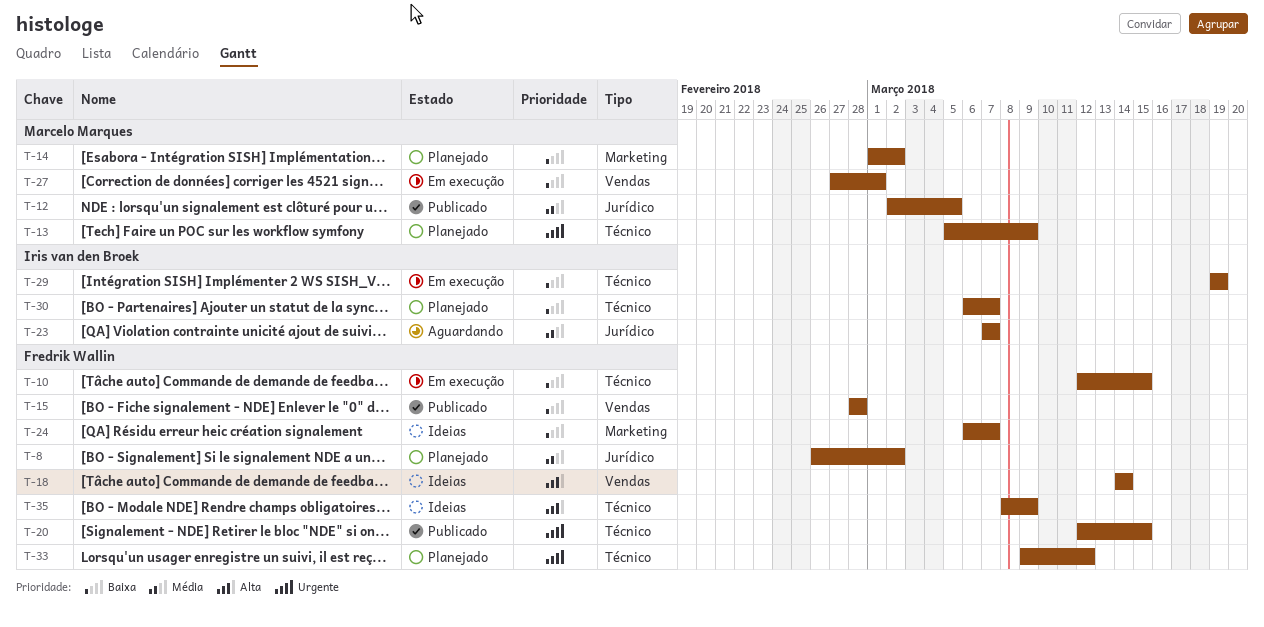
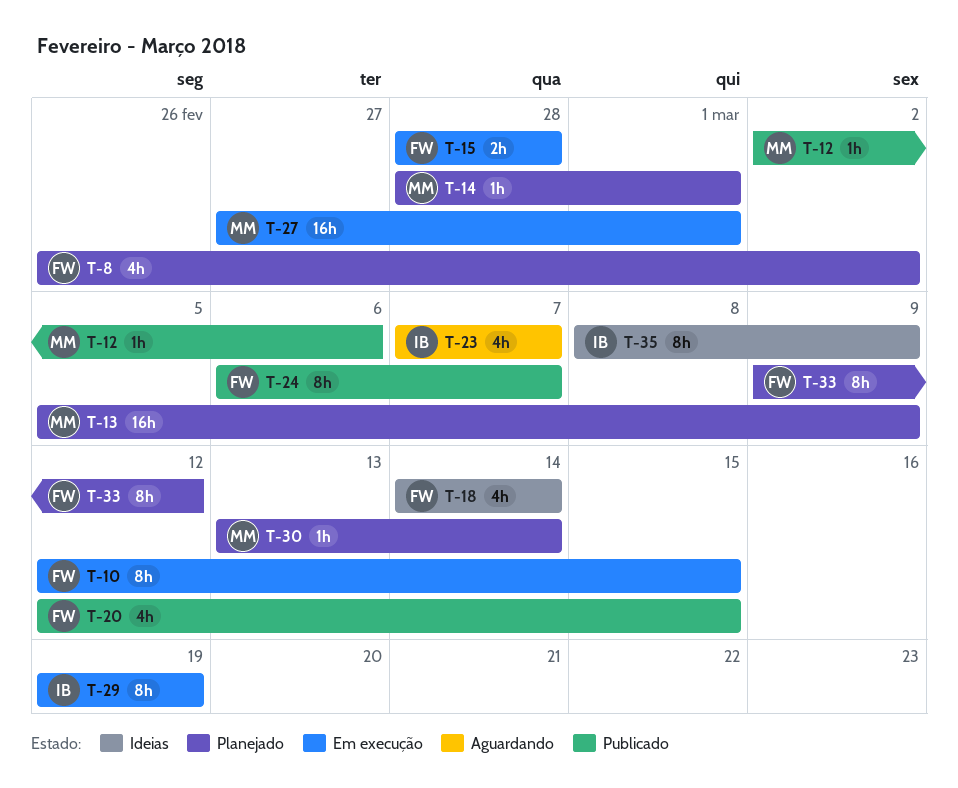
T-12, due: Mar 5 -> Mar 6
T-14, start: Mar 1 -> Feb 28
T-14, due: Mar 2 -> Mar 1
T-15, status: Publicado -> Em execução
T-24, status: Ideias -> Publicado
T-30, owner: Iris van den Broek -> Marcelo Marques
T-30, start: Mar 6 -> Mar 13
T-30, due: Mar 7 -> Mar 14
T-35, owner: Fredrik Wallin -> Iris van den Broek

